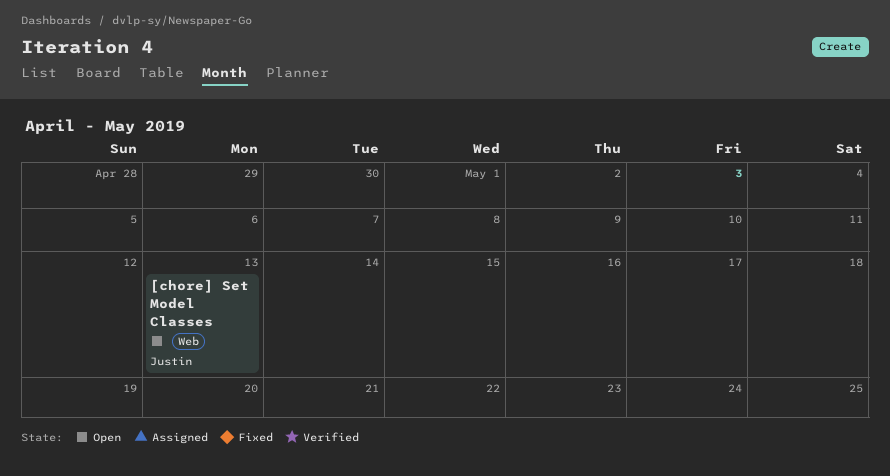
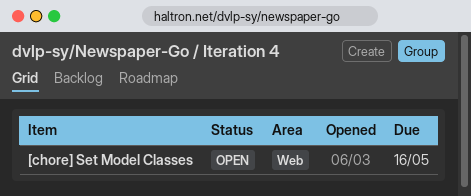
[chore] Set Model Classes, due: May 13 -> May 16

